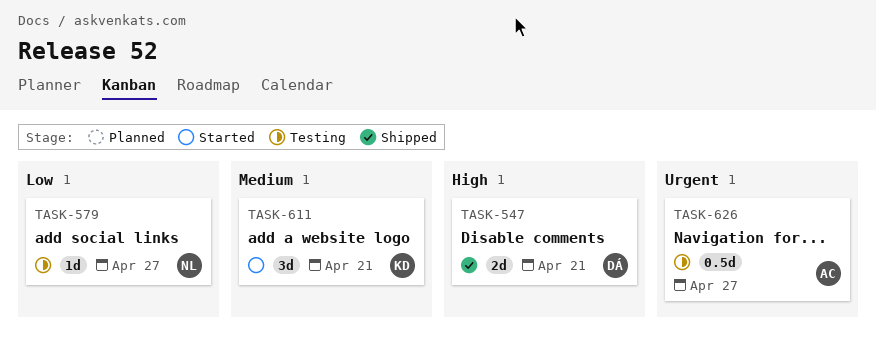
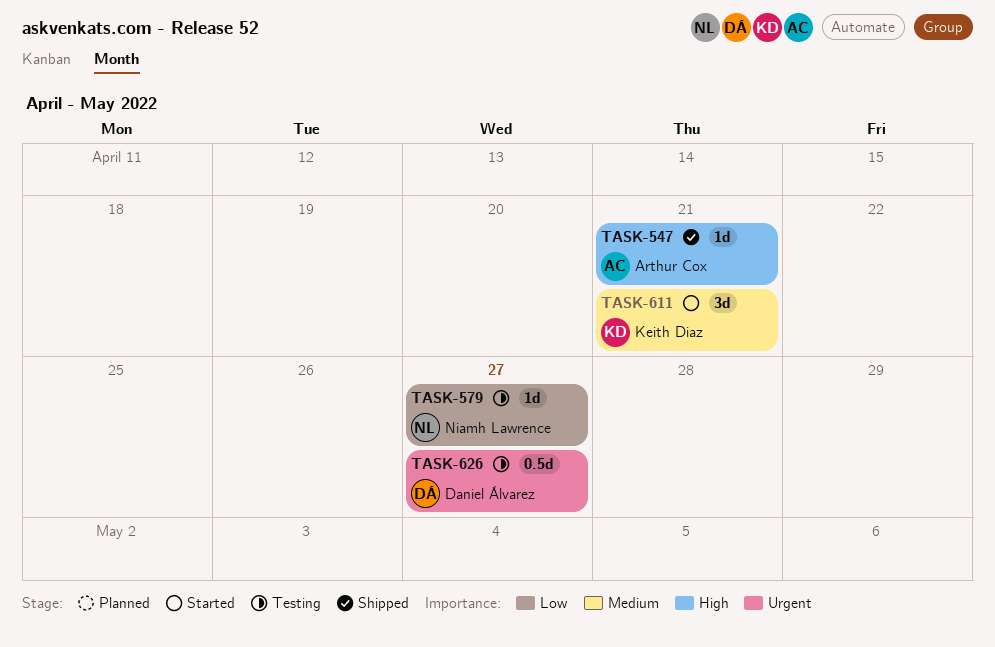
TASK-547, owner: Daniel Álvarez -> Arthur Cox
TASK-547, estimate: 2d -> 1d
TASK-626, owner: Arthur Cox -> Daniel Álvarez

